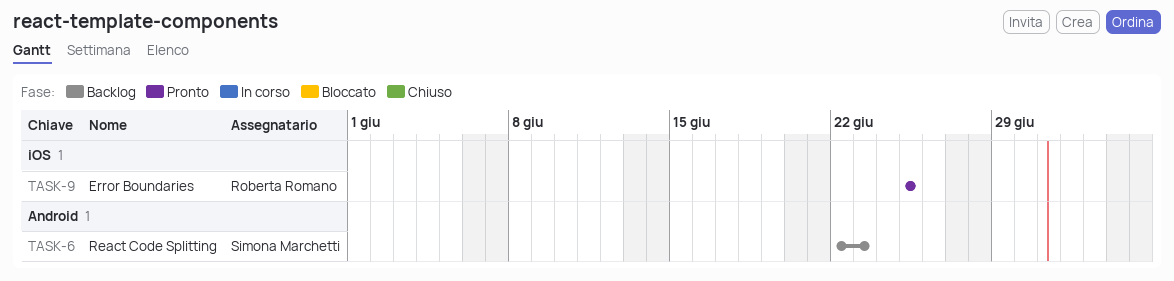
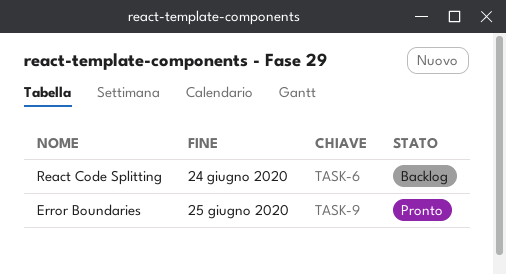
TASK-6, due: Jun 23 -> Jun 24

